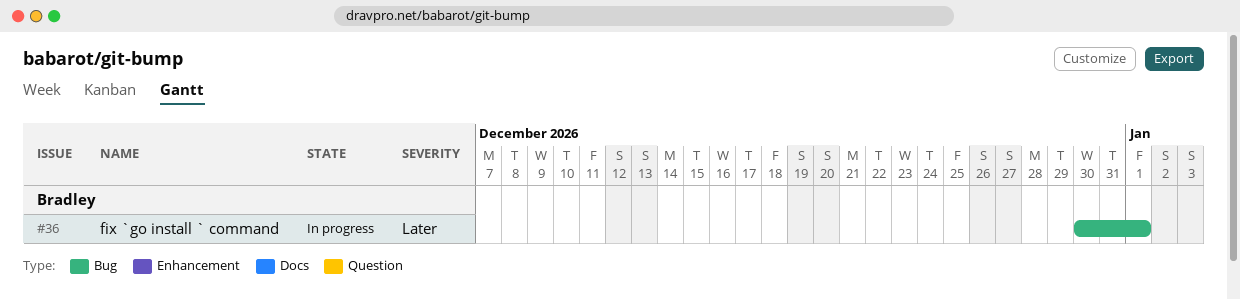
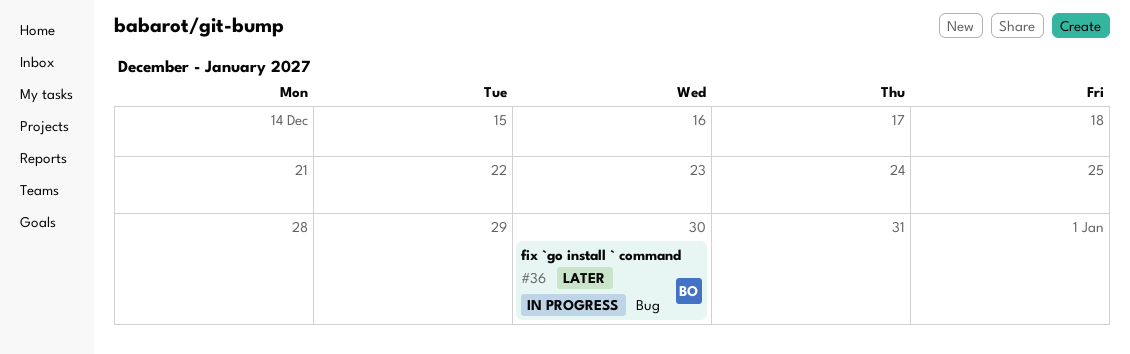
#36, due: Jan 1 -> Dec 30

